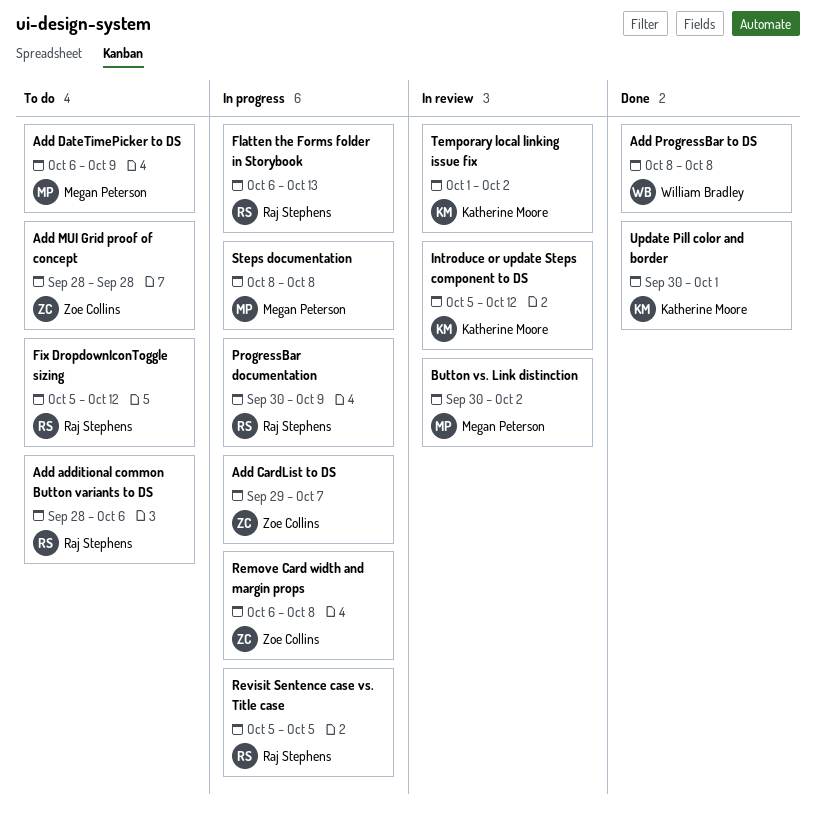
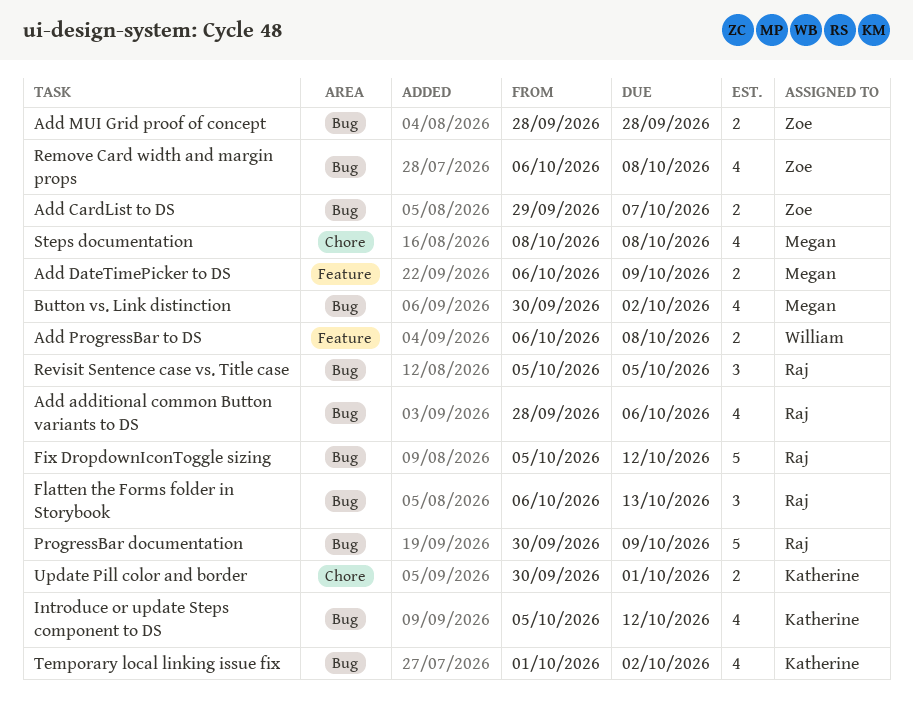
Add ProgressBar to DS, start: Oct 8 -> Oct 6

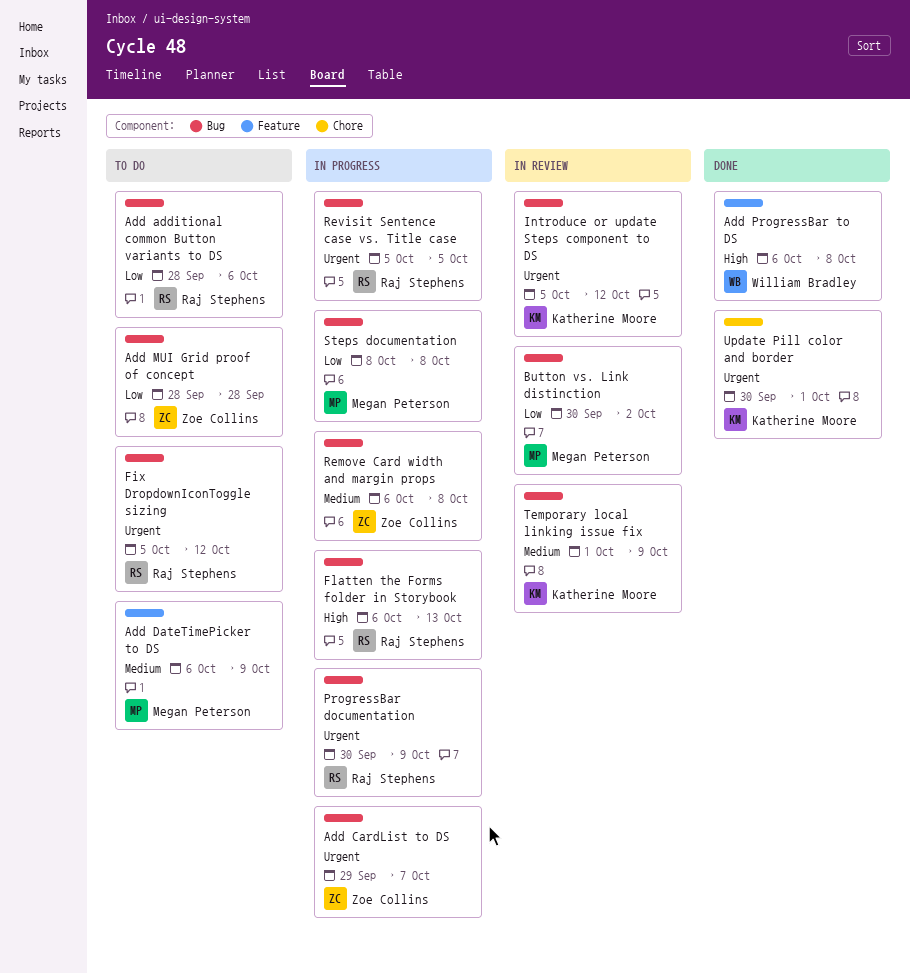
Steps documentation, label: Chore -> Bug
Temporary local linking issue fix, due: Oct 2 -> Oct 9

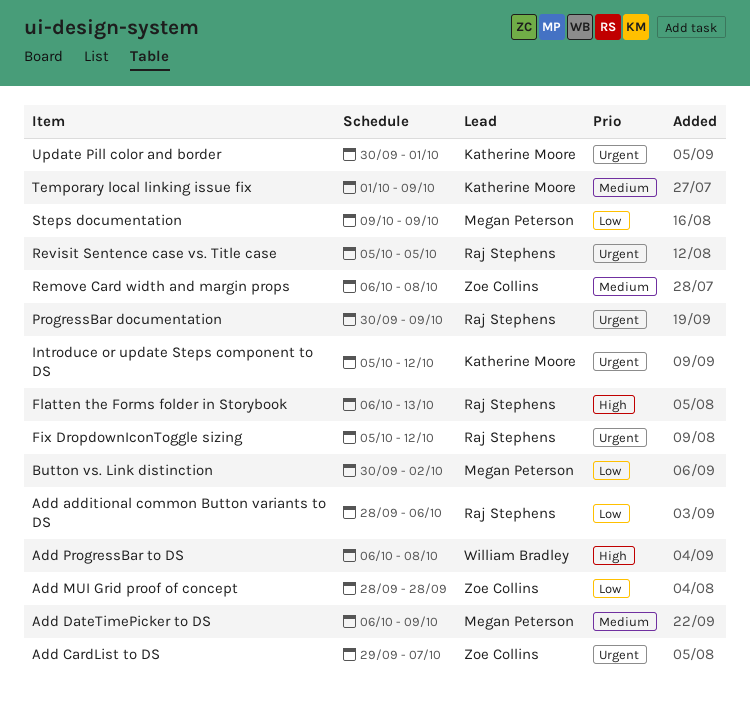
Steps documentation, start: Oct 8 -> Oct 9
Steps documentation, due: Oct 8 -> Oct 9

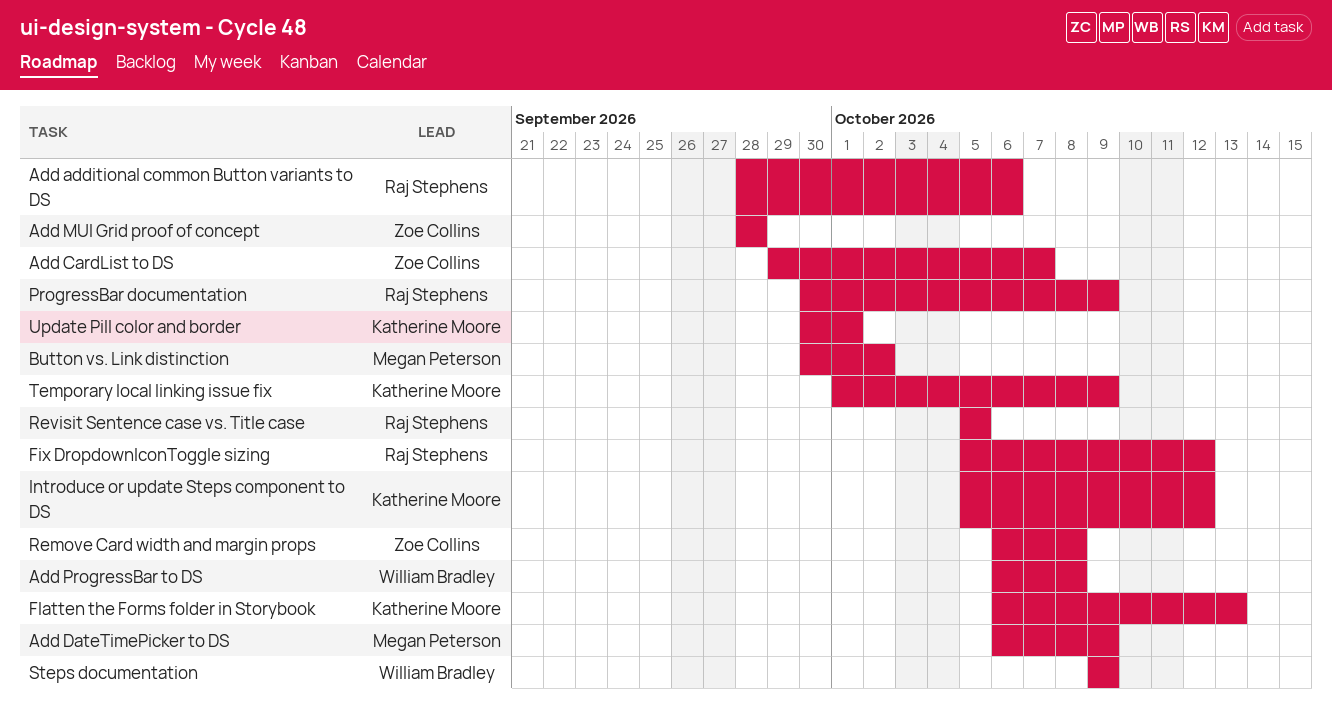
Flatten the Forms folder in Storybook, owner: Raj Stephens -> Katherine Moore
Steps documentation, owner: Megan Peterson -> William Bradley

